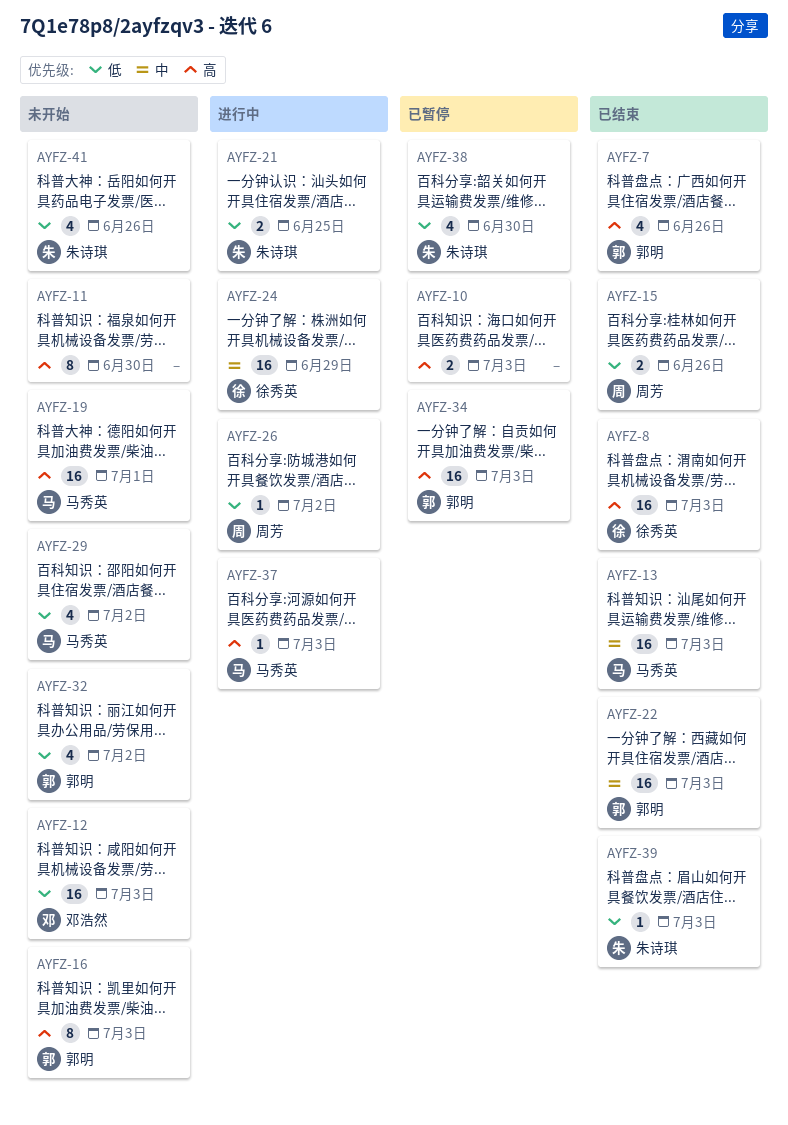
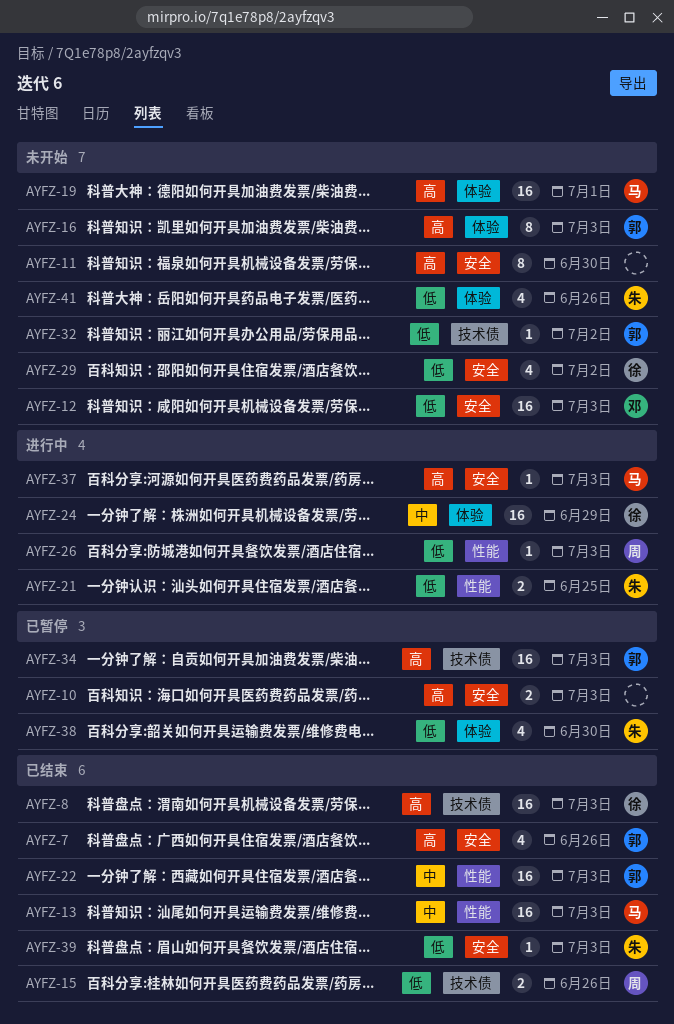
AYFZ-26, due: Jul 2 -> Jul 3
AYFZ-29, owner: 马秀英 -> 徐秀英
AYFZ-32, estimate: 4 -> 1

